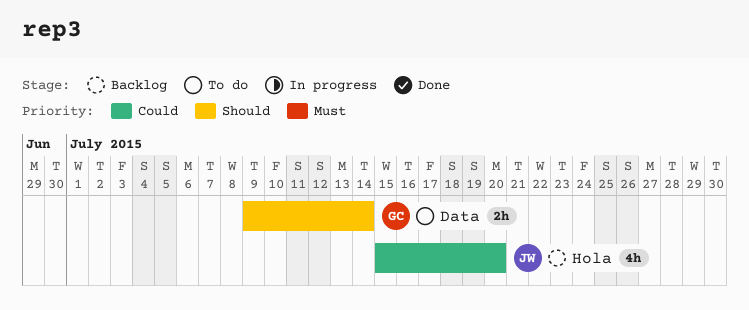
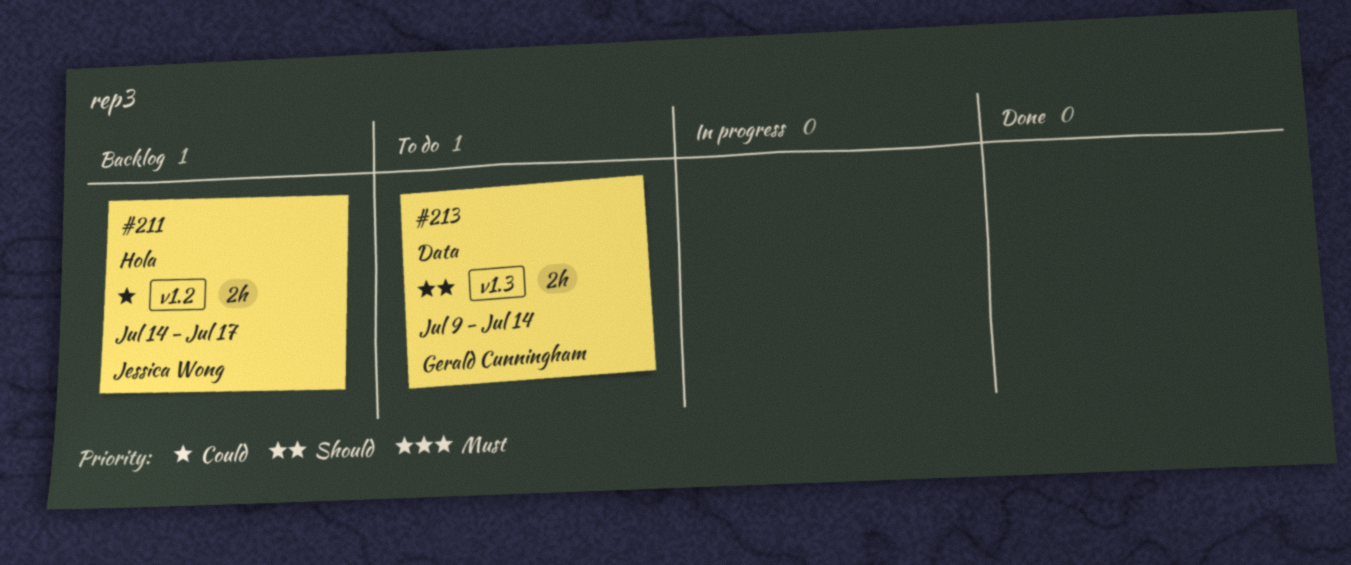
Hola, estimate: 4h -> 2h
Hola, start: Jul 15 -> Jul 14
Hola, due: Jul 20 -> Jul 17

